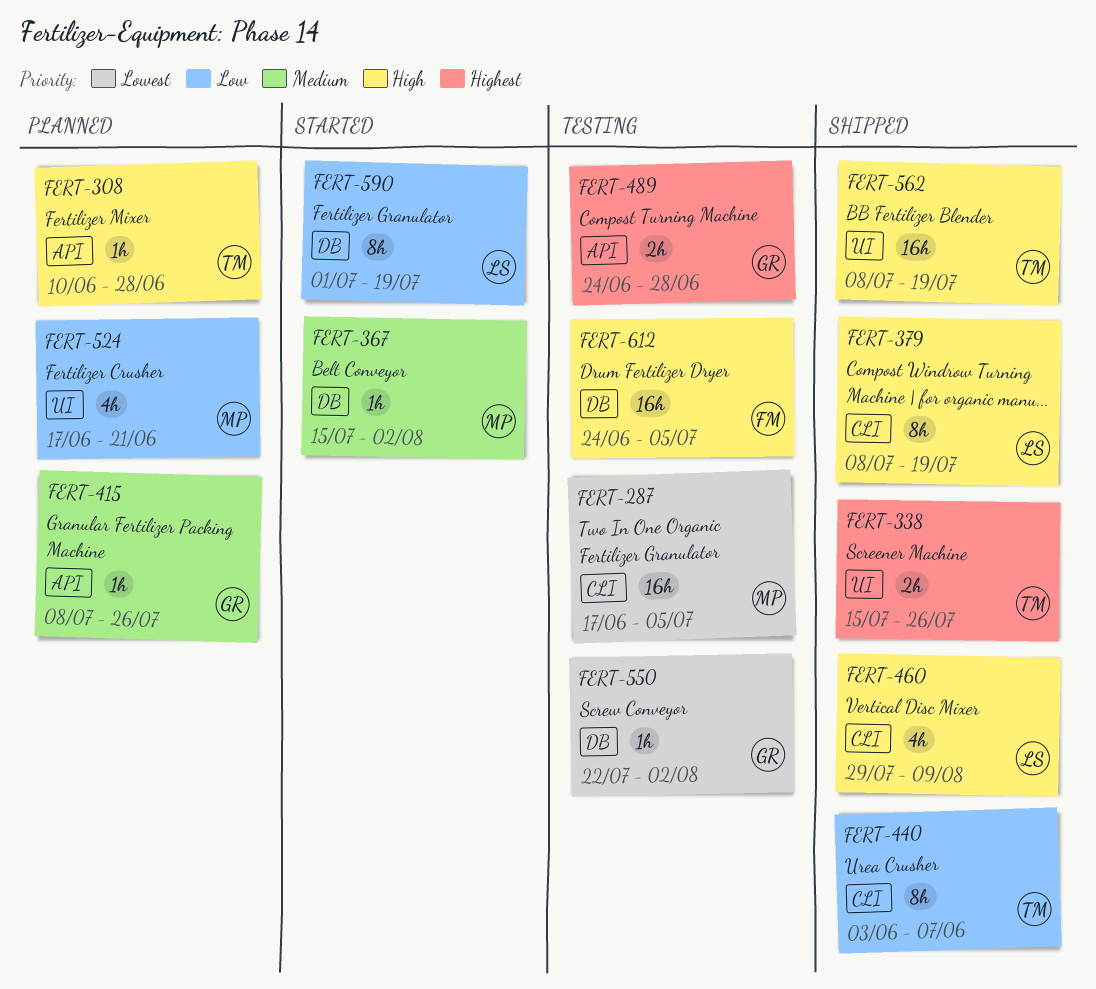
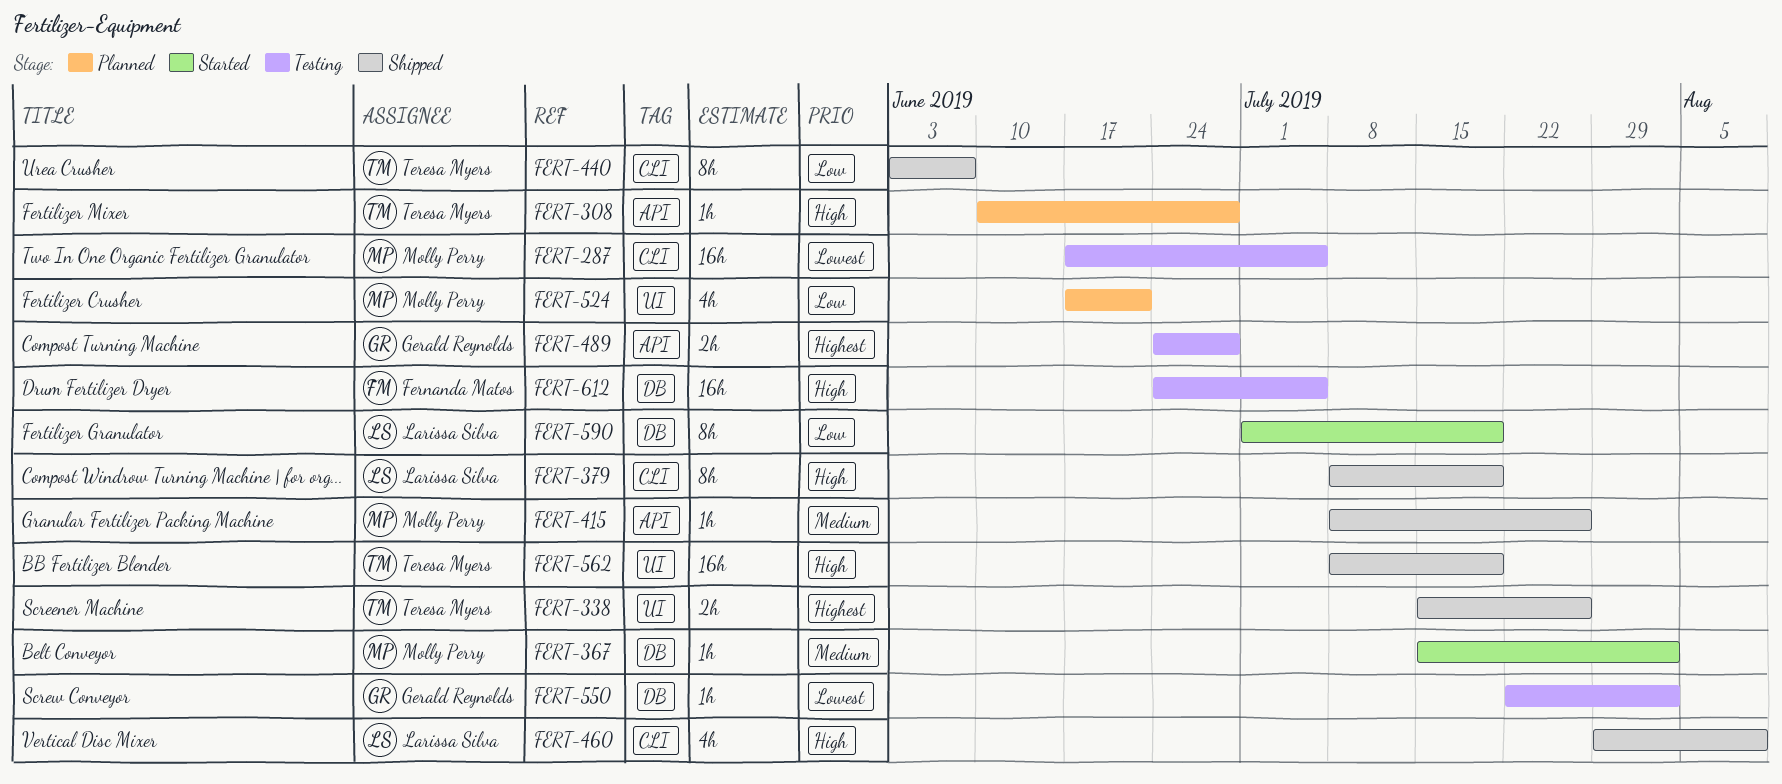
FERT-415, status: Planned -> Shipped
FERT-415, owner: Gerald Reynolds -> Molly Perry

